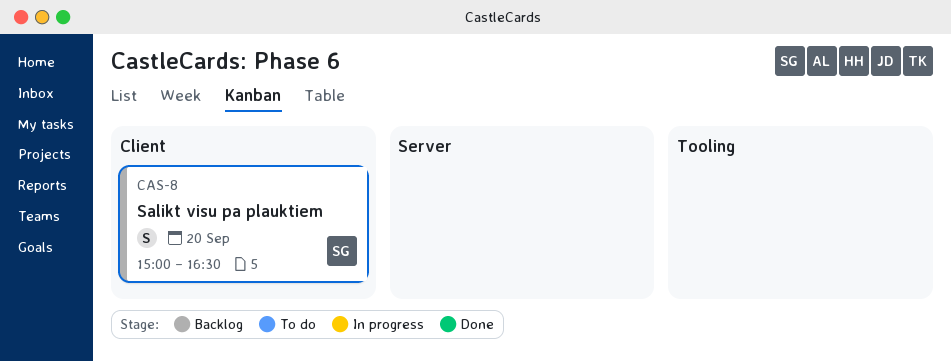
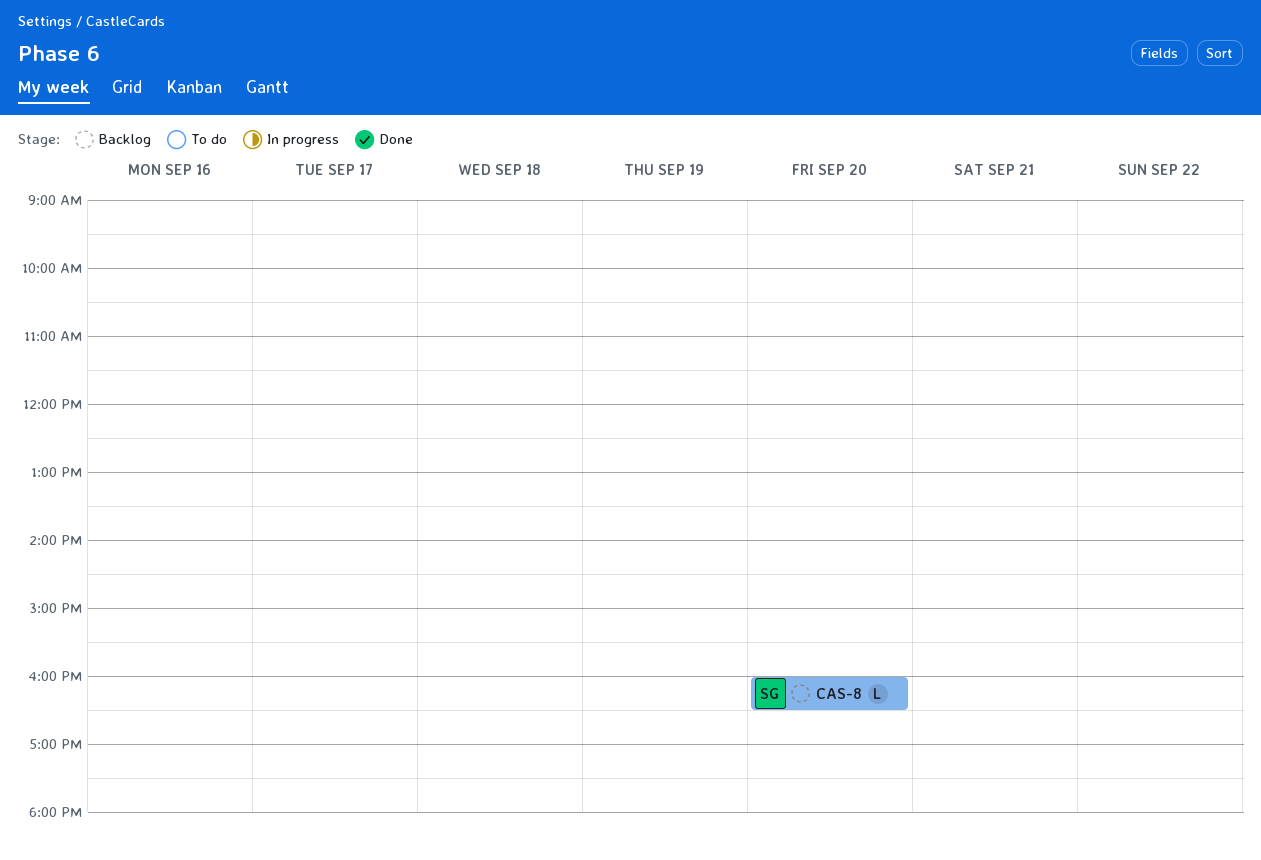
CAS-8, estimate: S -> L
CAS-8, begins: 15:00 -> 16:00

